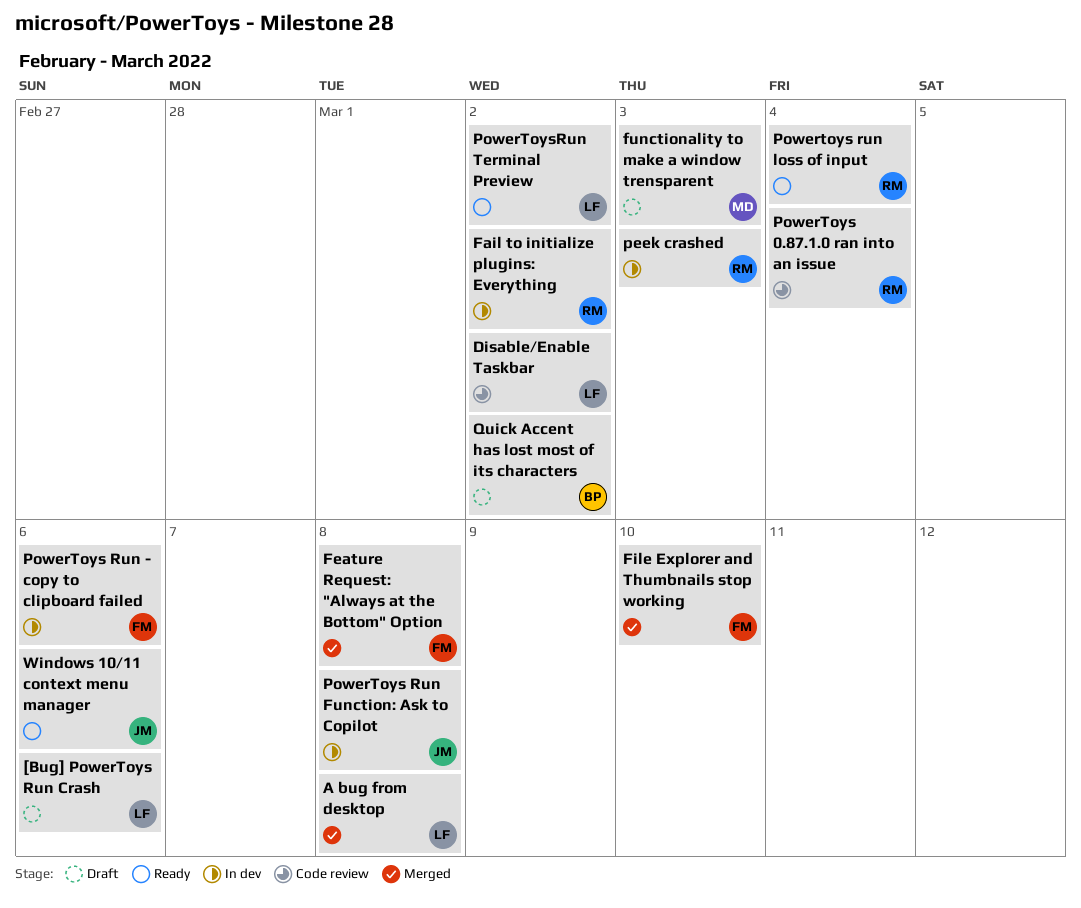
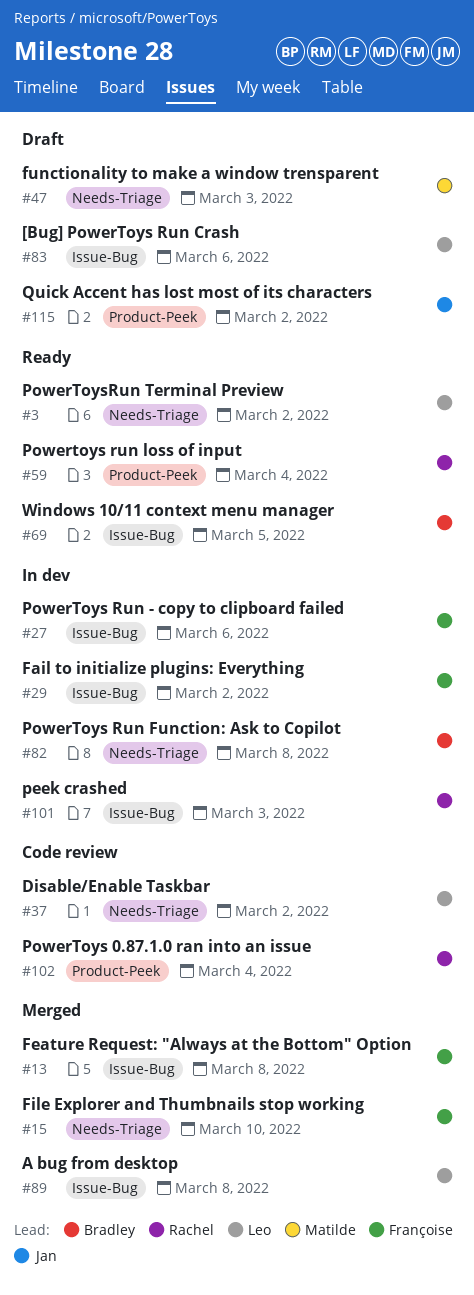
Fail to initialize plugins: Everything, owner: Rachel -> Françoise
PowerToys Run Function: Ask to Copilot, owner: Jan -> Bradley
Quick Accent has lost most of its characters, owner: Bradley -> Jan
Windows 10/11 context menu manager, owner: Jan -> Bradley
Windows 10/11 context menu manager, due: Mar 6 -> Mar 5

